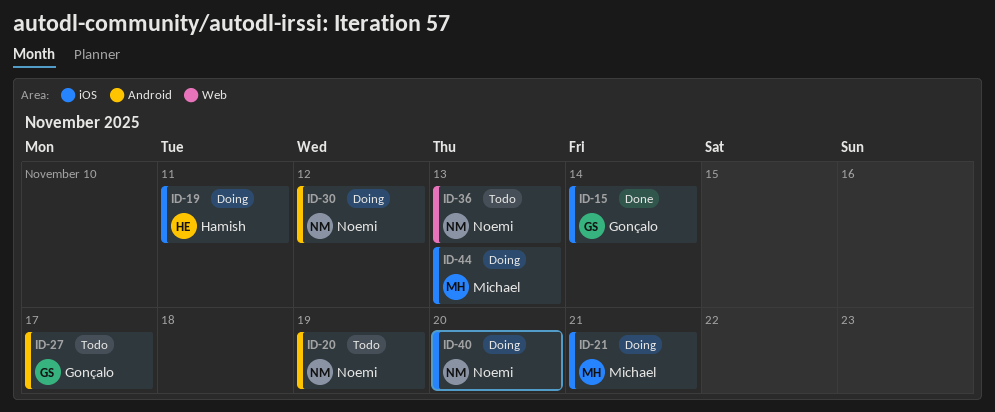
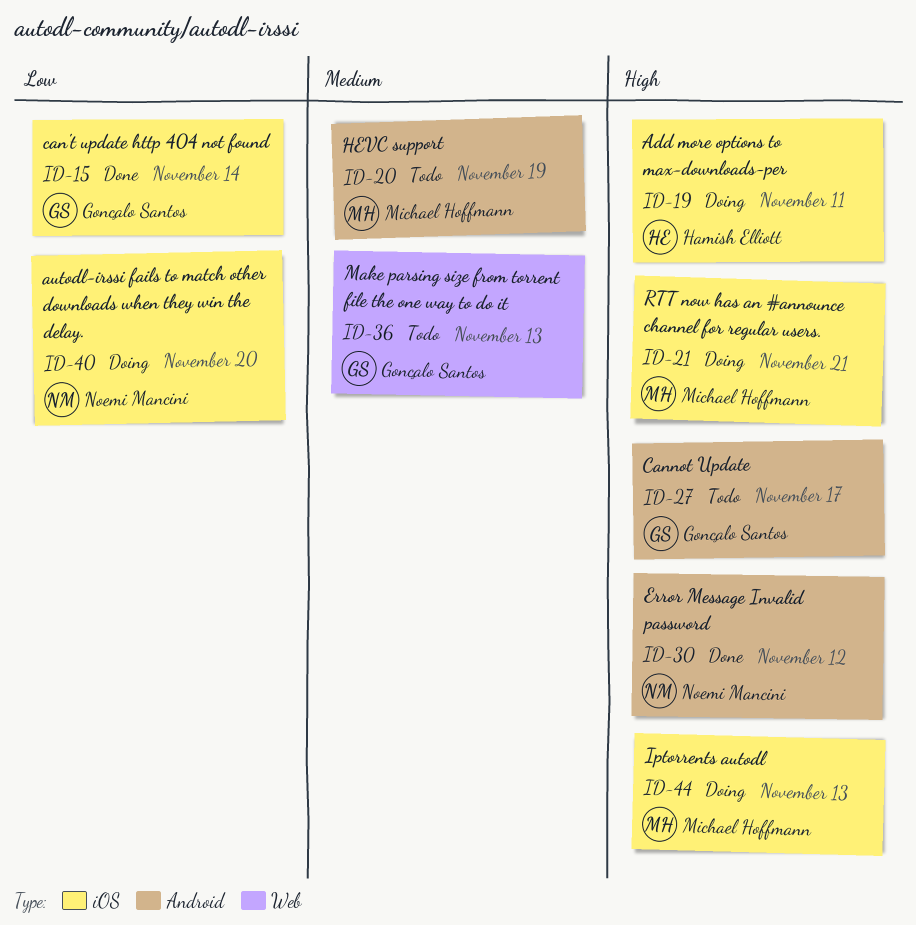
ID-20, owner: Noemi Mancini -> Michael Hoffmann
ID-30, status: Doing -> Done
ID-36, owner: Noemi Mancini -> Gonçalo Santos

